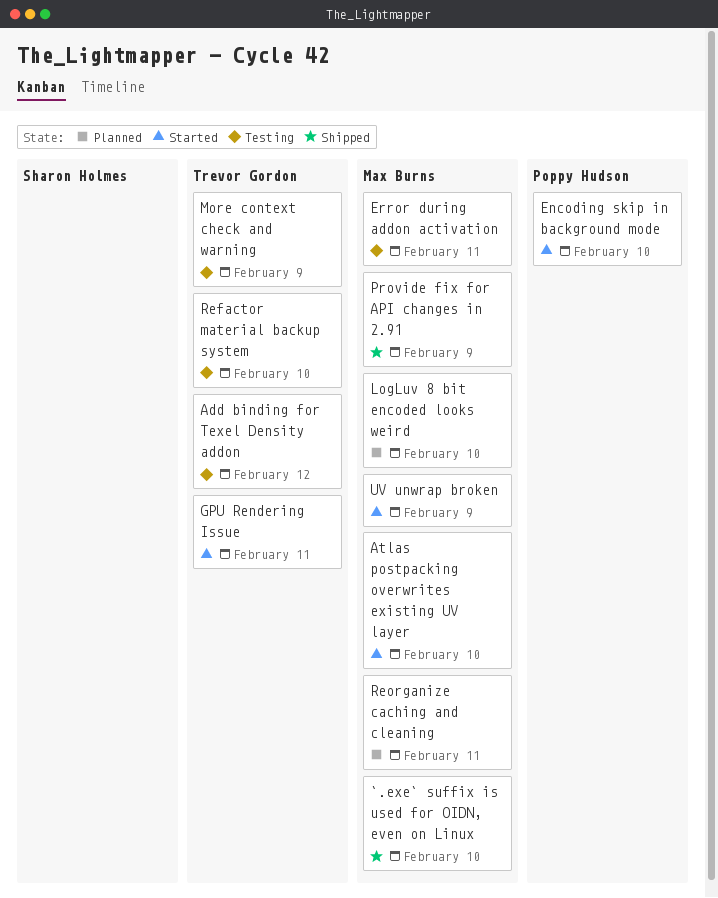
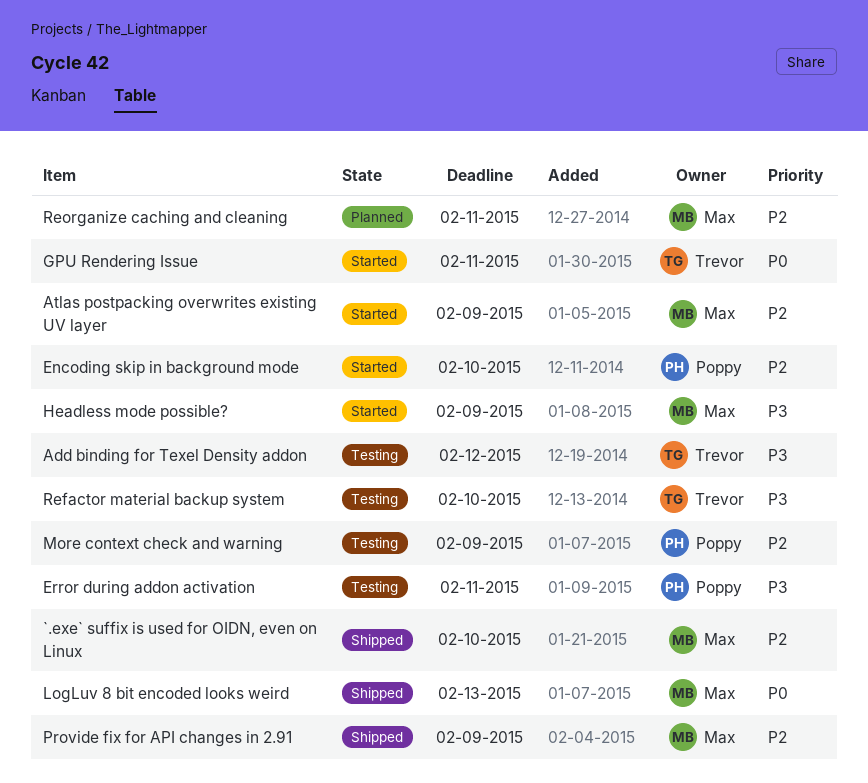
Atlas postpacking overwrites existing UV layer, due: Feb 10 -> Feb 9
Error during addon activation, owner: Max Burns -> Poppy Hudson
Headless mode possible?: none -> present
LogLuv 8 bit encoded looks weird, status: Planned -> Shipped
LogLuv 8 bit encoded looks weird, due: Feb 10 -> Feb 13
More context check and warning, owner: Trevor Gordon -> Poppy Hudson
UV unwrap broken: present -> none

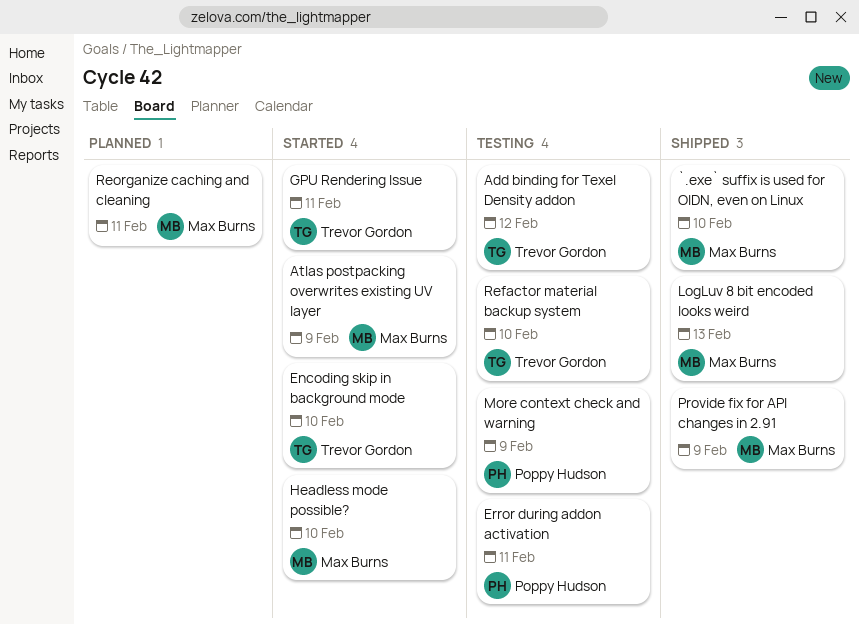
Encoding skip in background mode, owner: Poppy Hudson -> Trevor Gordon
Headless mode possible?, due: Feb 9 -> Feb 10

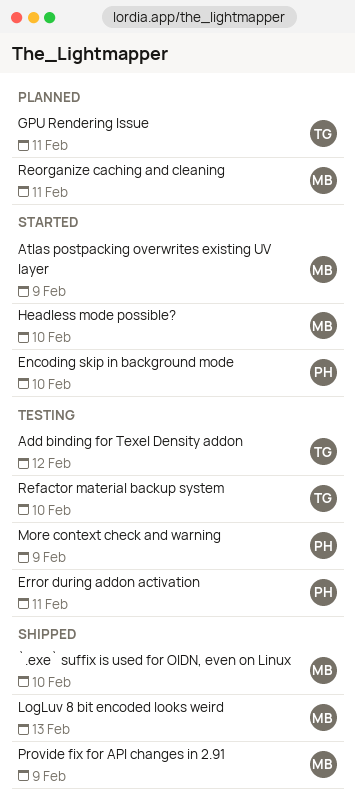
Encoding skip in background mode, owner: Trevor Gordon -> Poppy Hudson
GPU Rendering Issue, status: Started -> Planned

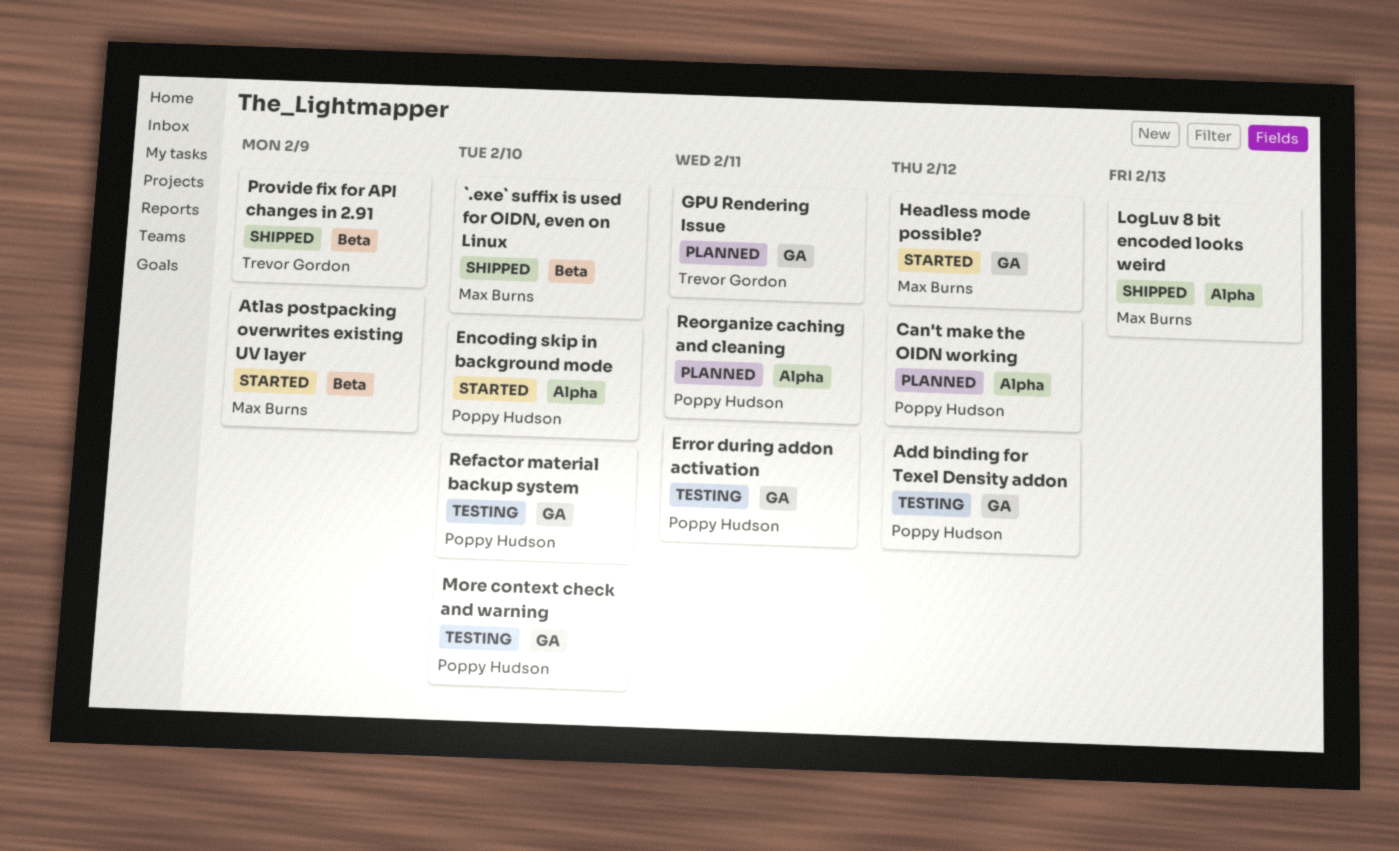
Add binding for Texel Density addon, owner: Trevor Gordon -> Poppy Hudson
Can't make the OIDN working: none -> present
Headless mode possible?, due: Feb 10 -> Feb 12
More context check and warning, due: Feb 9 -> Feb 10
Provide fix for API changes in 2.91, owner: Max Burns -> Trevor Gordon
Refactor material backup system, owner: Trevor Gordon -> Poppy Hudson
Reorganize caching and cleaning, owner: Max Burns -> Poppy Hudson

